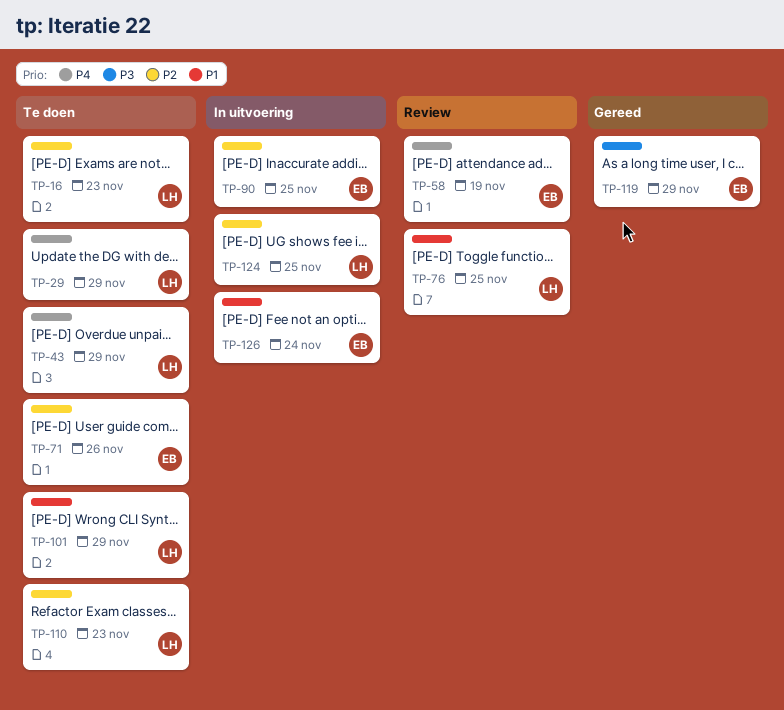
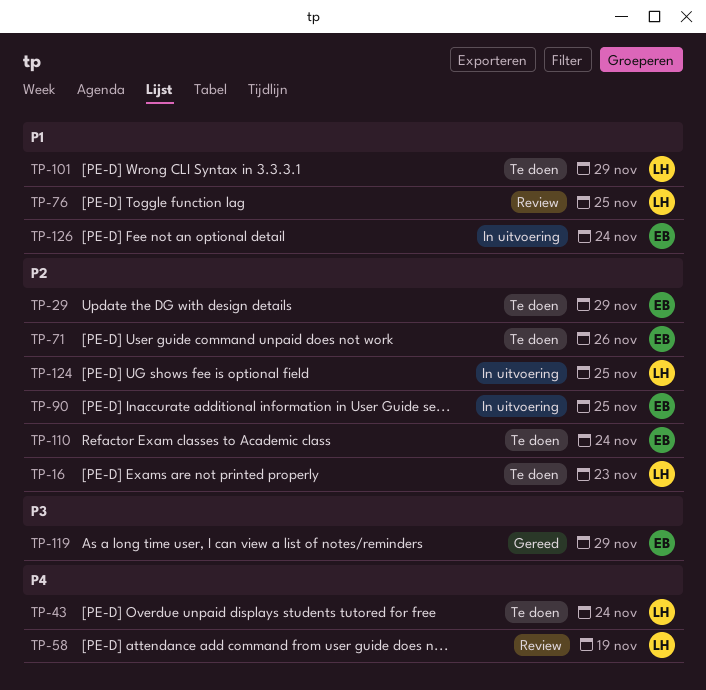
TP-29, owner: LH -> EB
TP-29, priority: P4 -> P2
TP-43, due: Nov 29 -> Nov 24
TP-58, owner: EB -> LH
TP-110, owner: LH -> EB
TP-110, due: Nov 23 -> Nov 24

